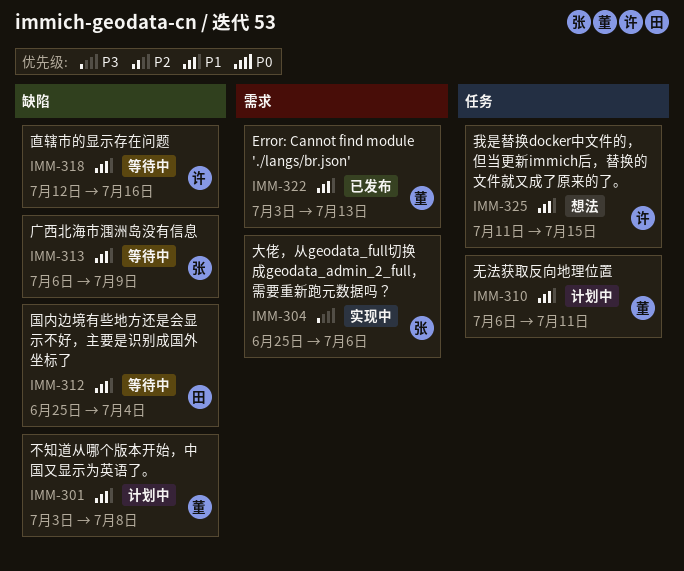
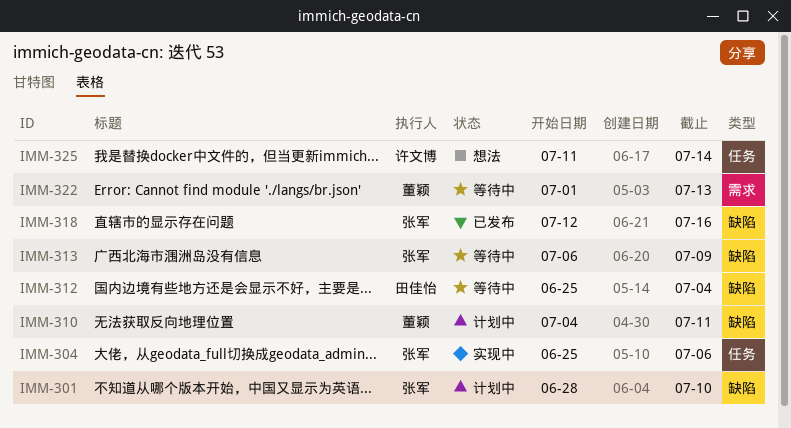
IMM-301, owner: 董颖 -> 张军
IMM-301, start: Jul 3 -> Jun 28
IMM-301, due: Jul 8 -> Jul 10
IMM-304, label: 需求 -> 任务
IMM-310, label: 任务 -> 缺陷
IMM-310, start: Jul 6 -> Jul 4
IMM-318, status: 等待中 -> 已发布
IMM-318, owner: 许文博 -> 张军
IMM-322, status: 已发布 -> 等待中
IMM-322, start: Jul 3 -> Jul 1
IMM-325, due: Jul 15 -> Jul 14

